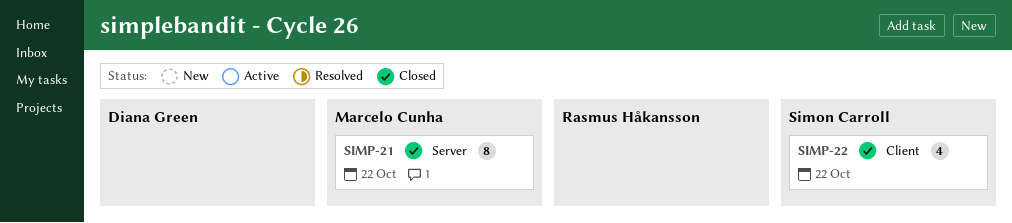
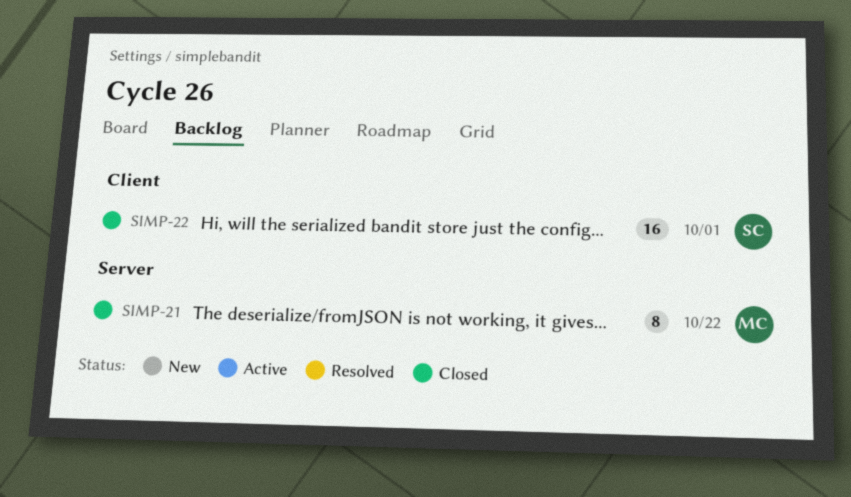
SIMP-22, estimate: 4 -> 16
SIMP-22, due: Oct 22 -> Oct 1

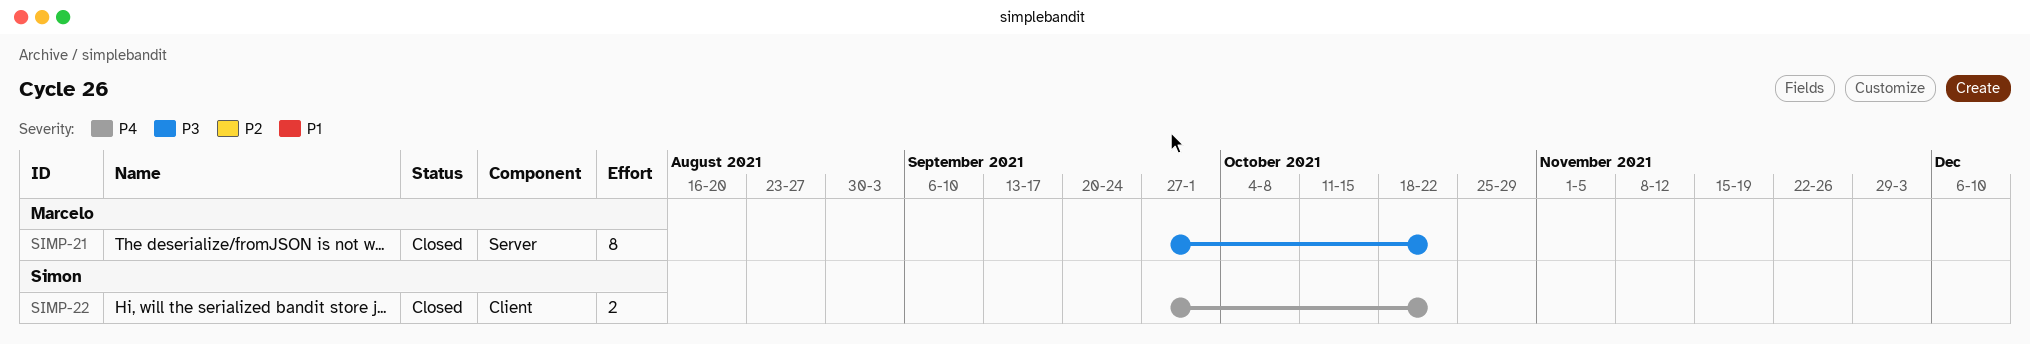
SIMP-22, estimate: 16 -> 2
SIMP-22, due: Oct 1 -> Oct 22

